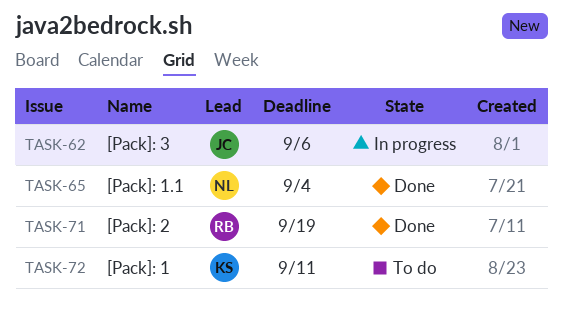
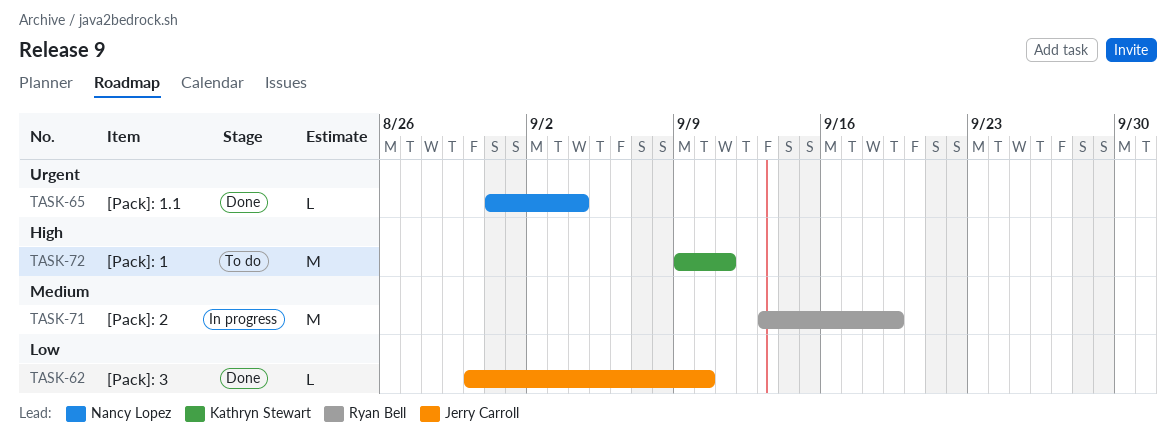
TASK-62, status: In progress -> Done
TASK-62, due: Sep 6 -> Sep 10
TASK-71, status: Done -> In progress

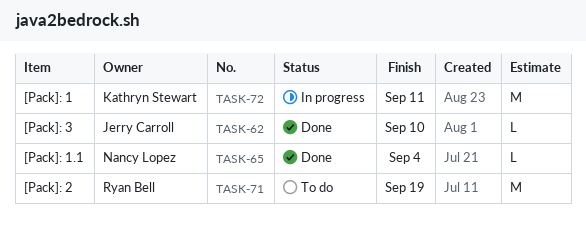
TASK-71, status: In progress -> To do
TASK-72, status: To do -> In progress

